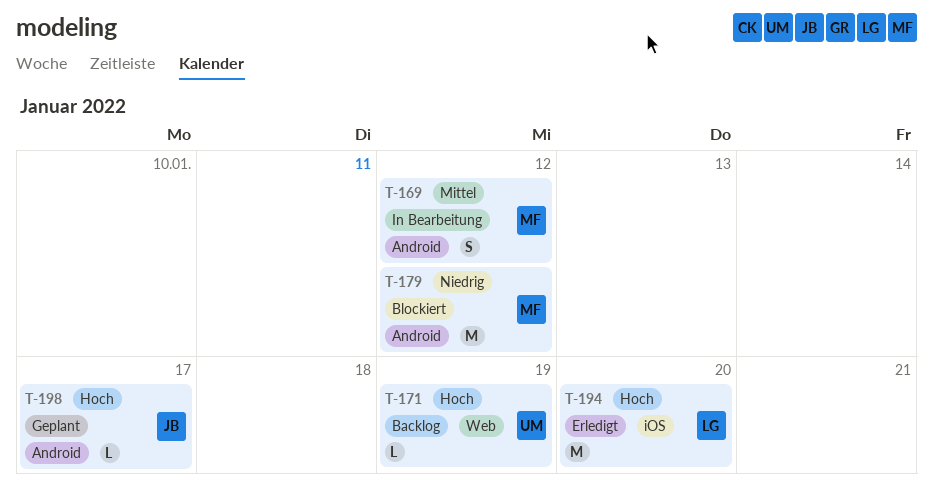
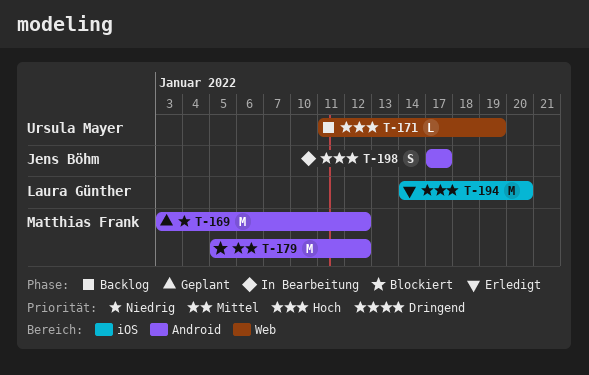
T-169, status: In Bearbeitung -> Geplant
T-169, priority: Mittel -> Niedrig
T-169, estimate: S -> M
T-179, priority: Niedrig -> Mittel
T-198, status: Geplant -> In Bearbeitung
T-198, estimate: L -> S

